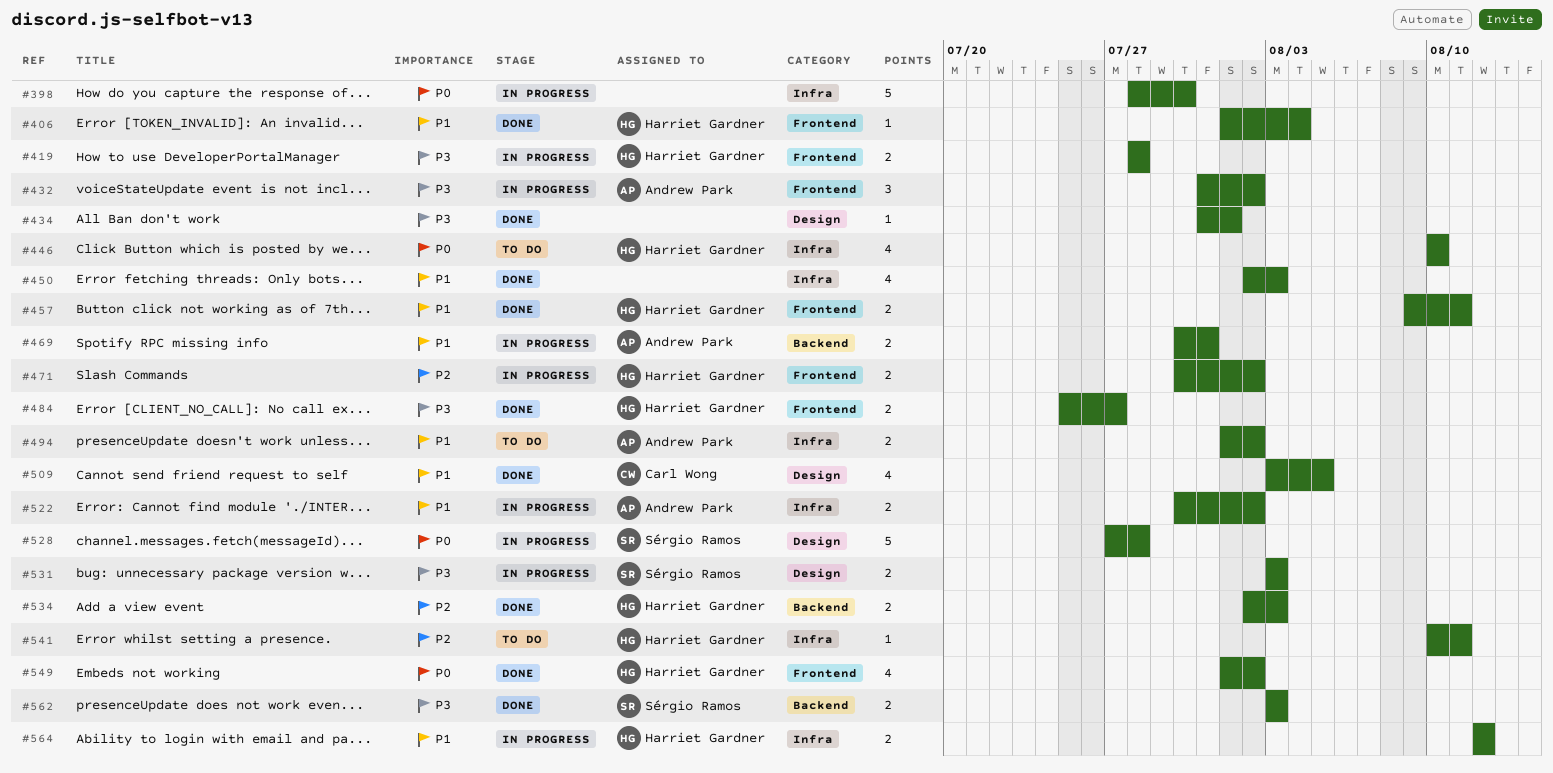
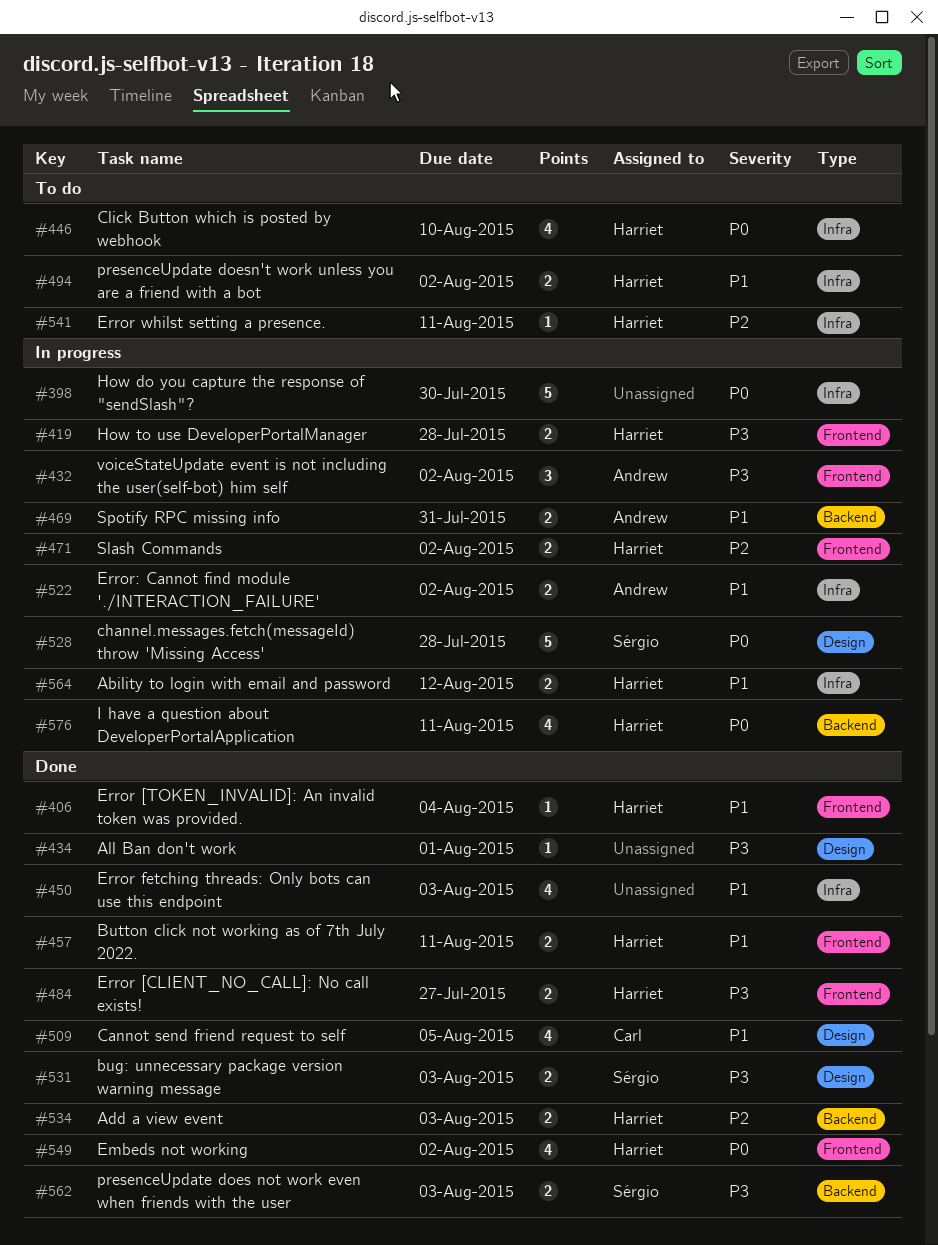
#494, owner: Andrew Park -> Harriet Gardner
#531, status: In progress -> Done
#576: none -> present

